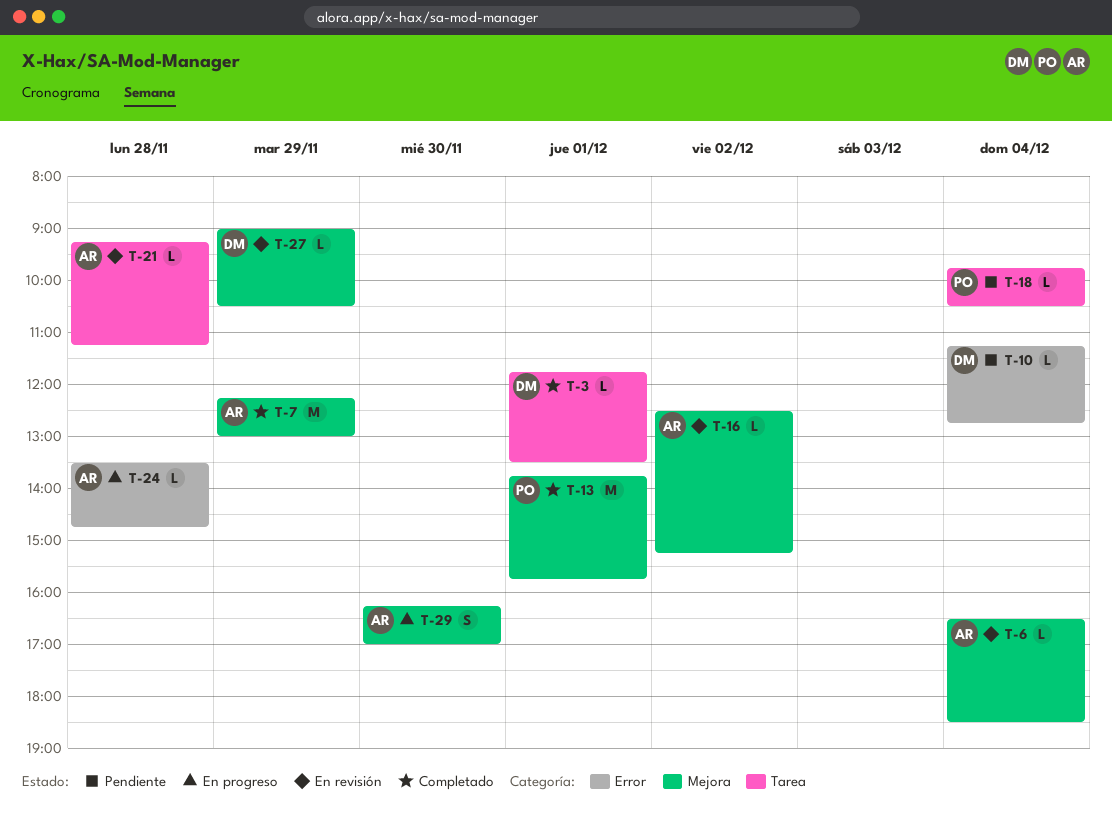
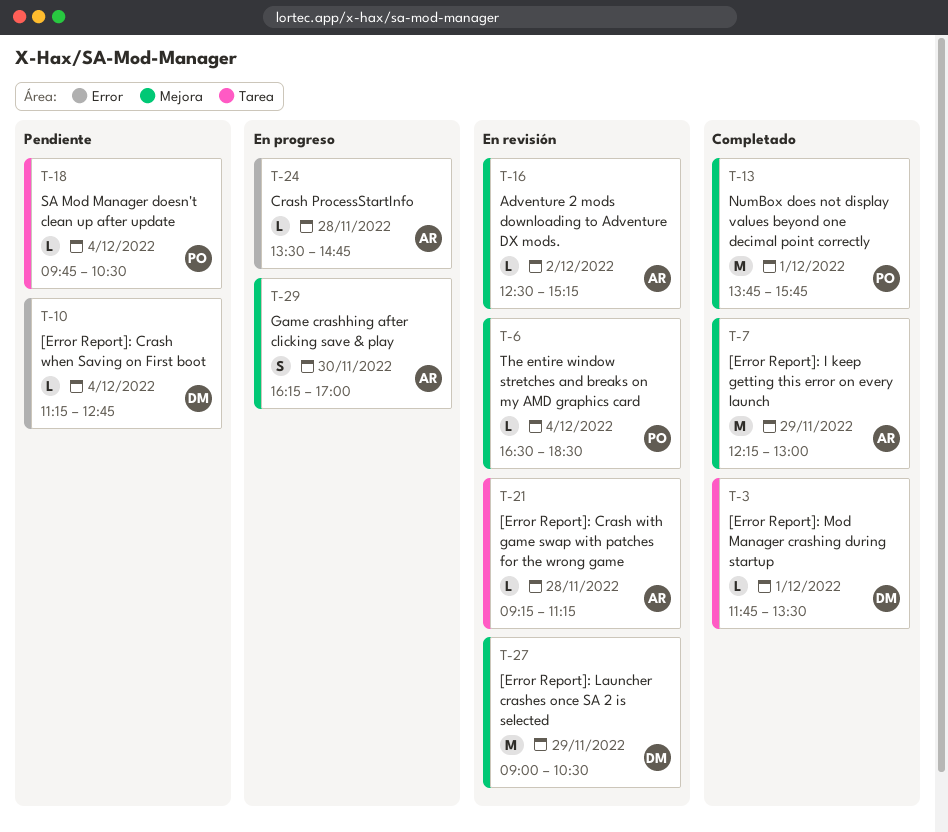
T-6, owner: AR -> PO
T-27, estimate: L -> M

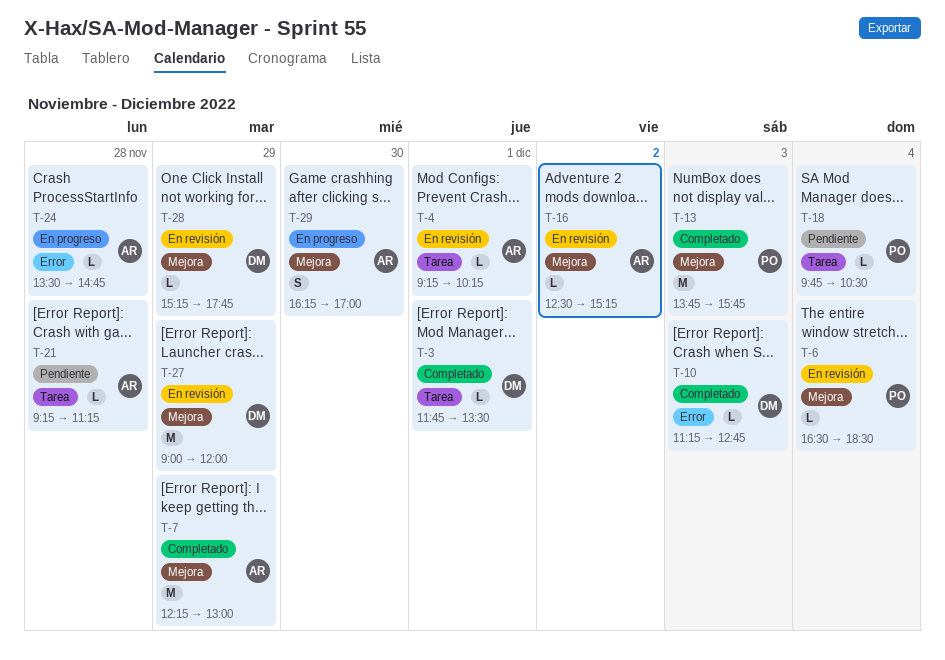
T-4: none -> present
T-10, status: Pendiente -> Completado
T-10, day: Dec 4 -> Dec 3
T-13, day: Dec 1 -> Dec 3
T-21, status: En revisión -> Pendiente
T-27, ends: 10:30 -> 12:00
T-28: none -> present

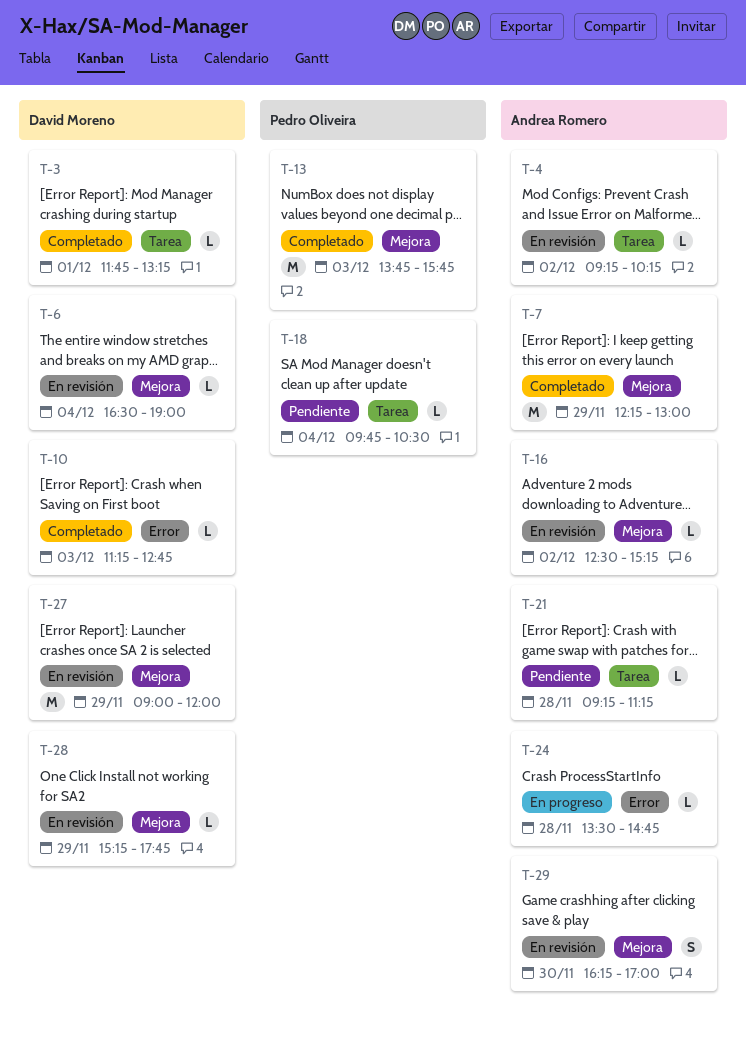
T-3, ends: 13:30 -> 13:15
T-4, day: Dec 1 -> Dec 2
T-6, owner: Pedro Oliveira -> David Moreno
T-6, ends: 18:30 -> 19:00
T-29, status: En progreso -> En revisión

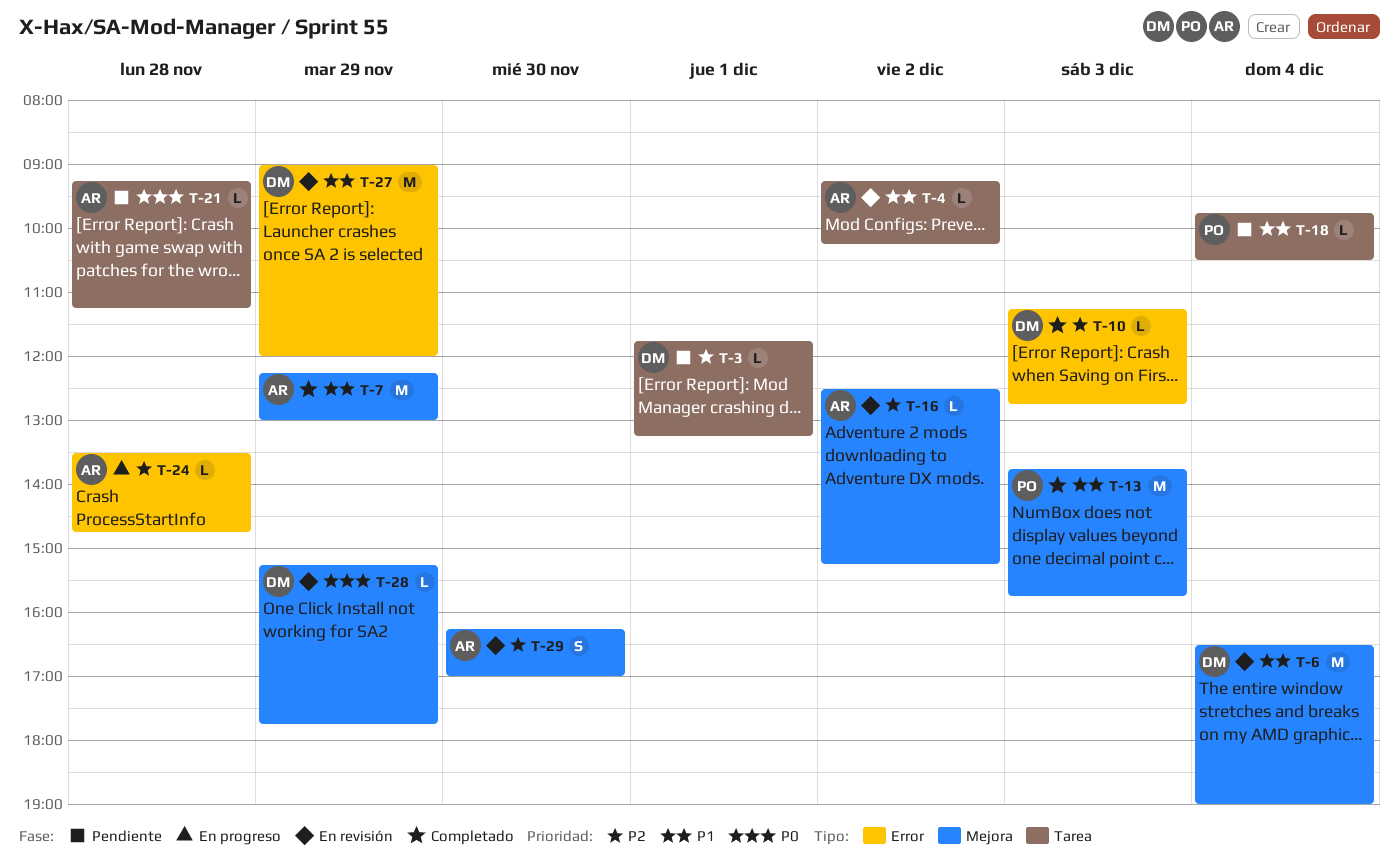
T-3, status: Completado -> Pendiente
T-6, estimate: L -> M
T-27, label: Mejora -> Error

